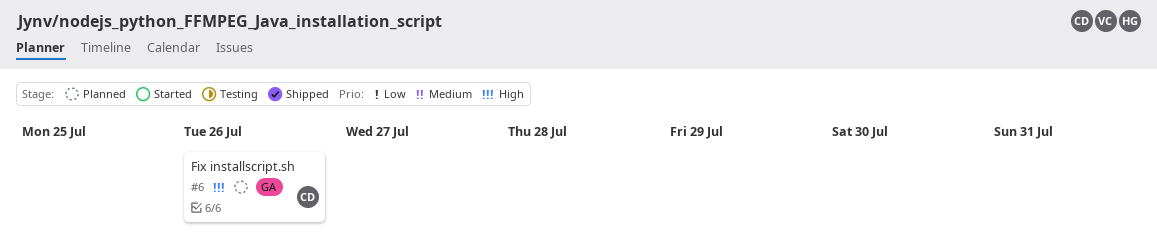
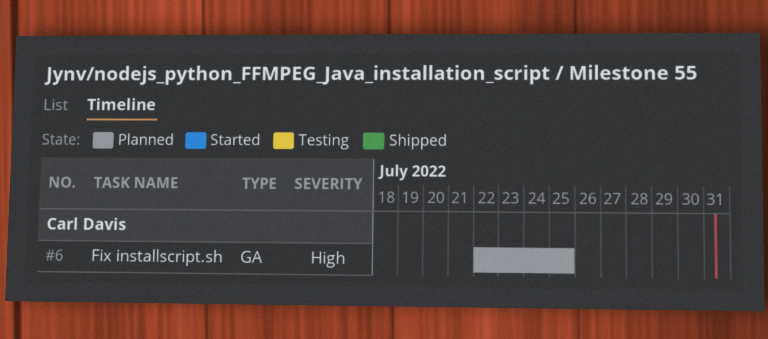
#6, due: Jul 26 -> Jul 25

